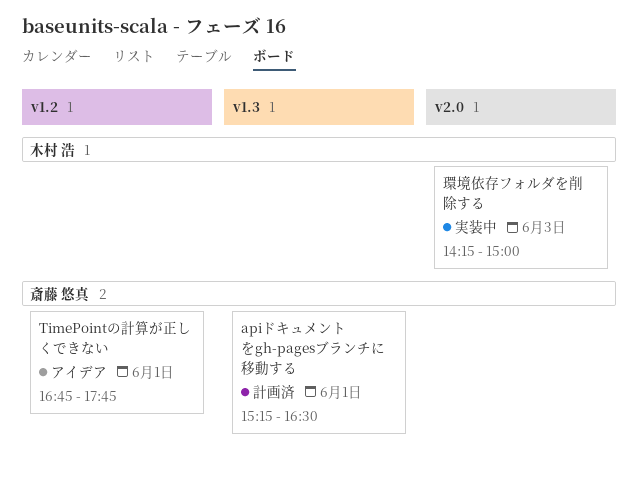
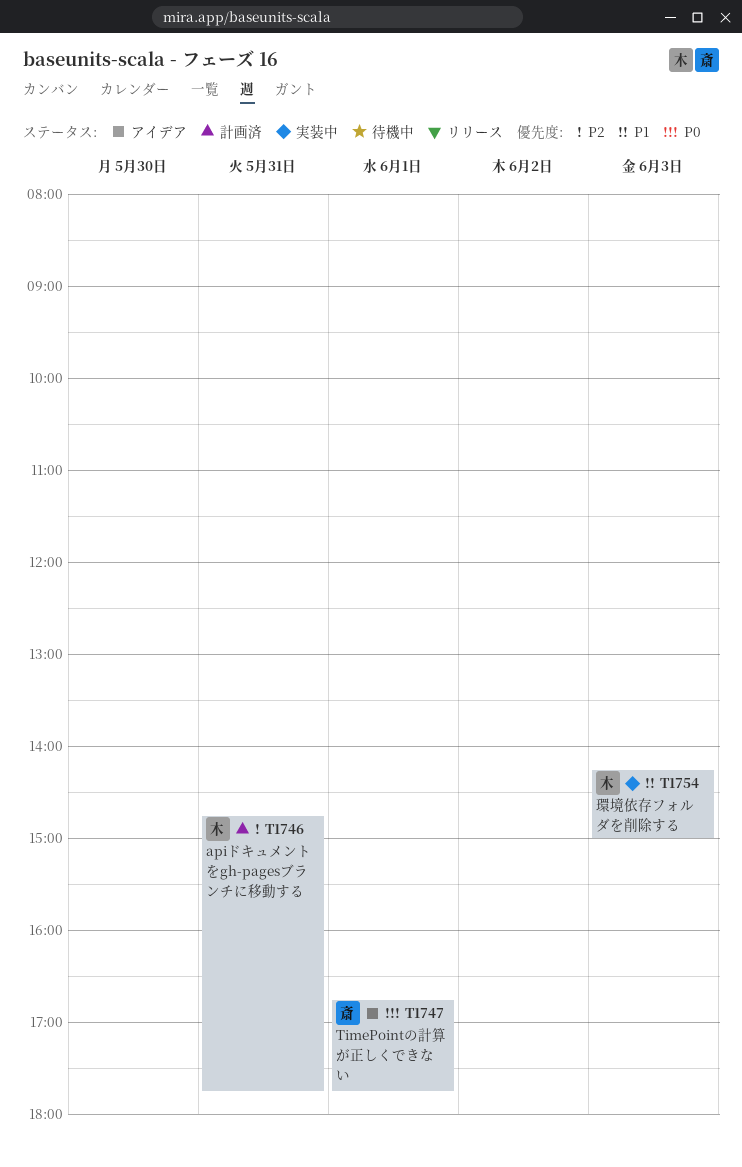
apiドキュメントをgh-pagesブランチに移動する, owner: 斎藤 悠真 -> 木村 浩
apiドキュメントをgh-pagesブランチに移動する, day: Jun 1 -> May 31
apiドキュメントをgh-pagesブランチに移動する, begins: 15:15 -> 14:45
apiドキュメントをgh-pagesブランチに移動する, ends: 16:30 -> 17:45

